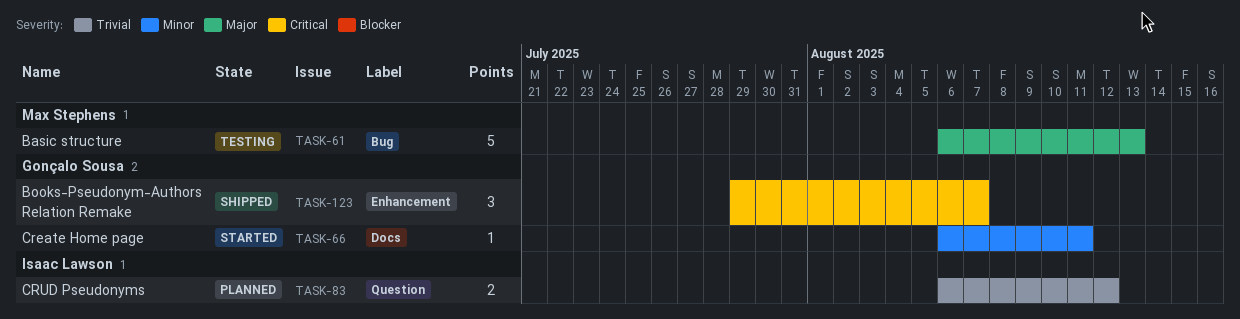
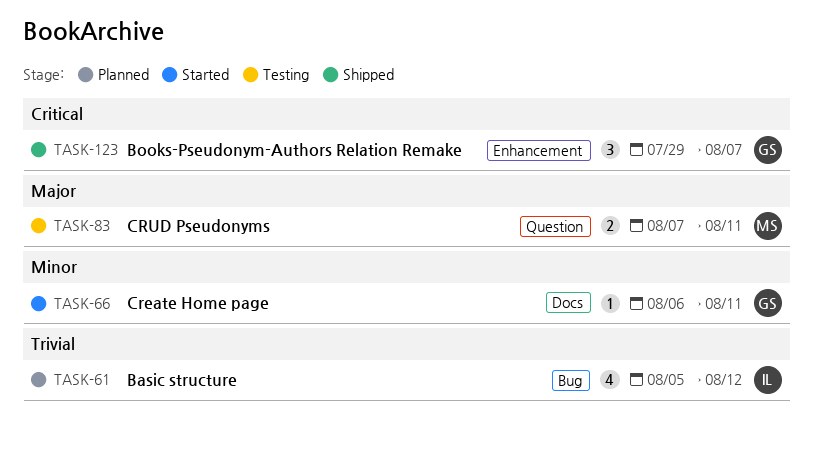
TASK-61, status: Testing -> Planned
TASK-61, owner: Max Stephens -> Isaac Lawson
TASK-61, priority: Major -> Trivial
TASK-61, estimate: 5 -> 4
TASK-61, start: Aug 6 -> Aug 5
TASK-61, due: Aug 13 -> Aug 12
TASK-83, status: Planned -> Testing
TASK-83, owner: Isaac Lawson -> Max Stephens
TASK-83, priority: Trivial -> Major
TASK-83, start: Aug 6 -> Aug 7
TASK-83, due: Aug 12 -> Aug 11

